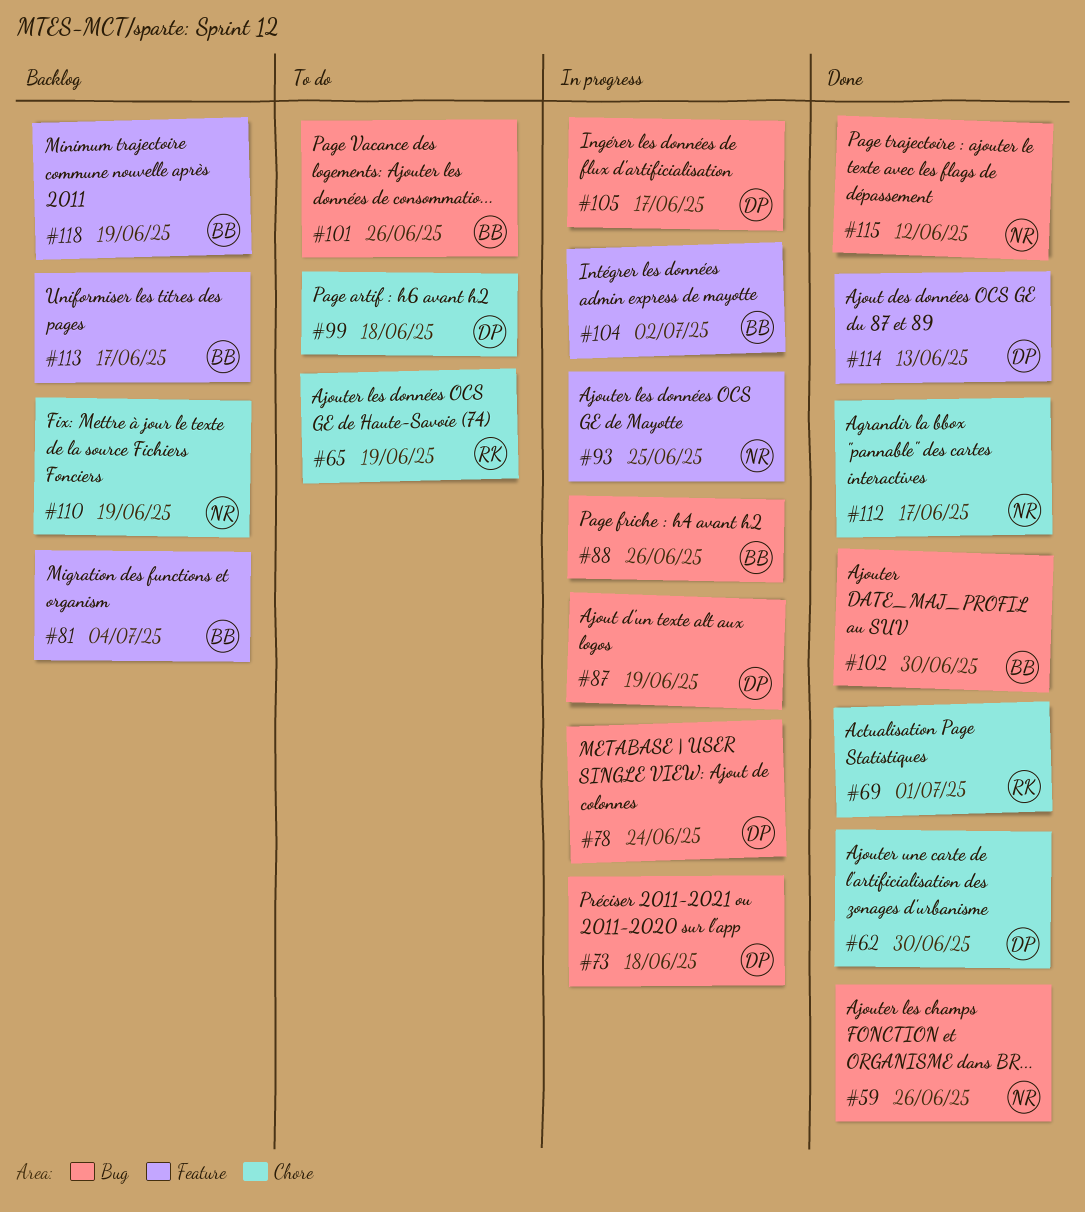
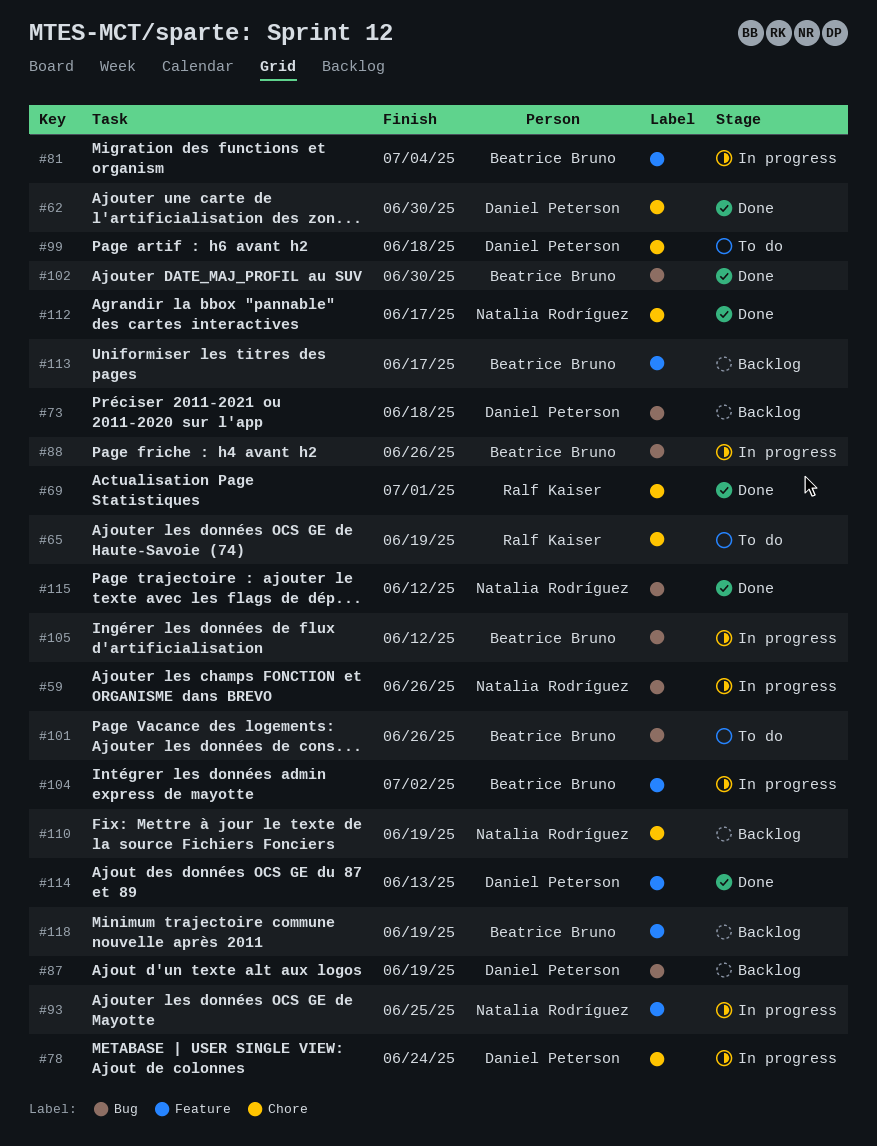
#59, status: Done -> In progress
#73, status: In progress -> Backlog
#78, label: Bug -> Chore
#81, status: Backlog -> In progress
#87, status: In progress -> Backlog
#105, owner: Daniel Peterson -> Beatrice Bruno
#105, due: Jun 17 -> Jun 12

